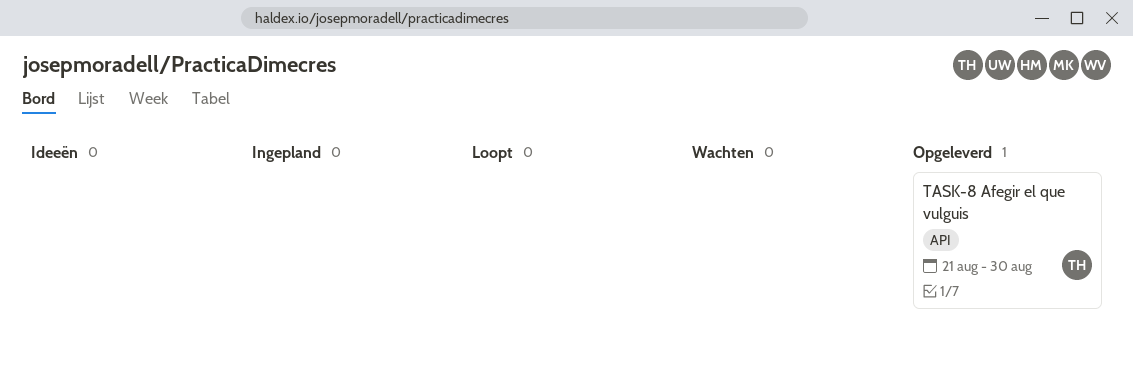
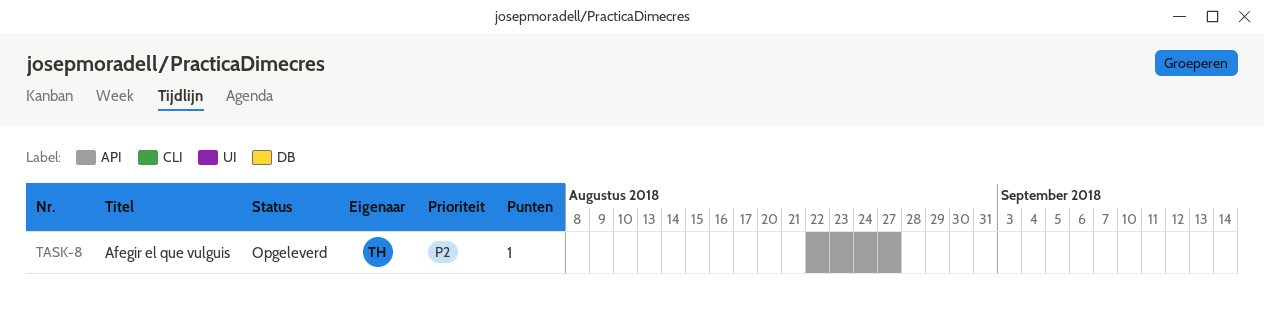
TASK-8, start: Aug 21 -> Aug 22
TASK-8, due: Aug 30 -> Aug 27

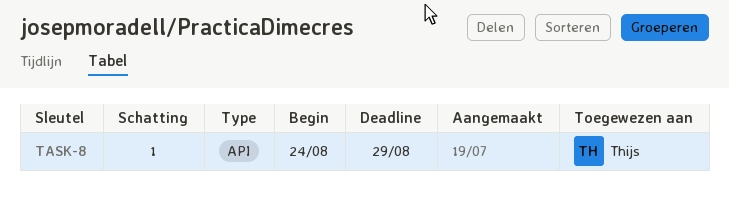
TASK-8, start: Aug 22 -> Aug 24
TASK-8, due: Aug 27 -> Aug 29

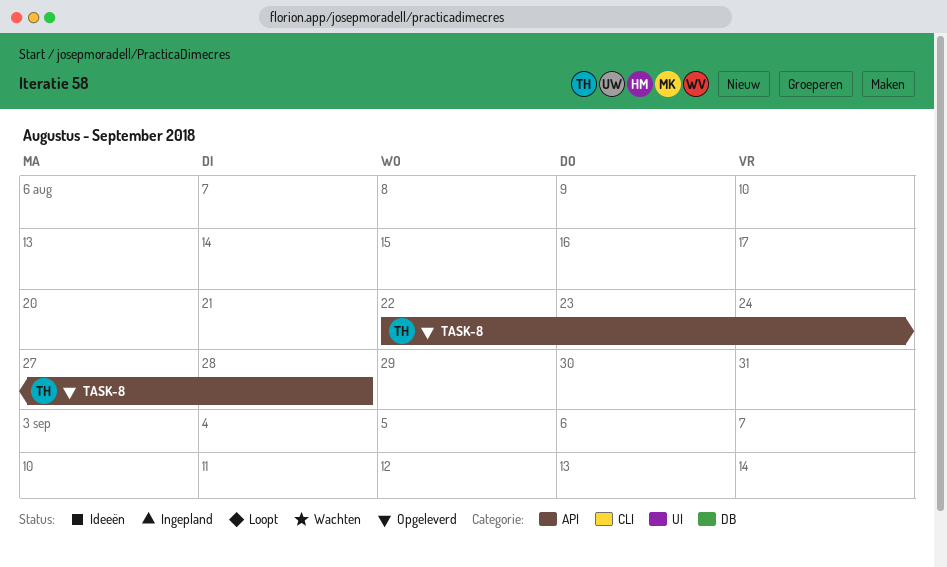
TASK-8, start: Aug 24 -> Aug 22
TASK-8, due: Aug 29 -> Aug 28

